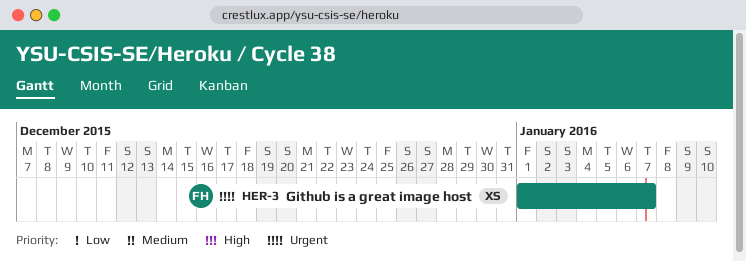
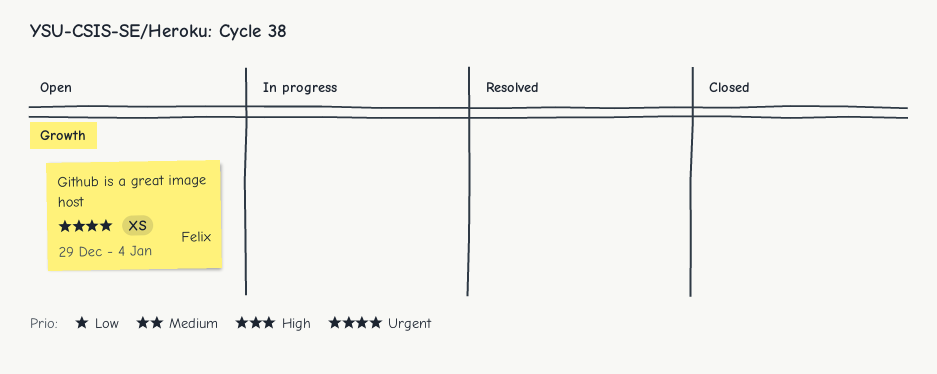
Github is a great image host, start: Jan 1 -> Dec 29
Github is a great image host, due: Jan 7 -> Jan 4

